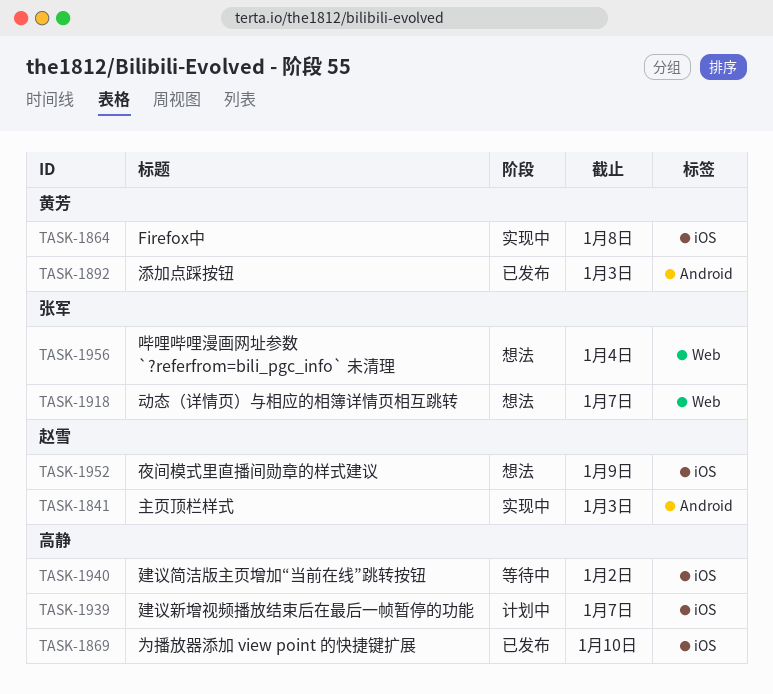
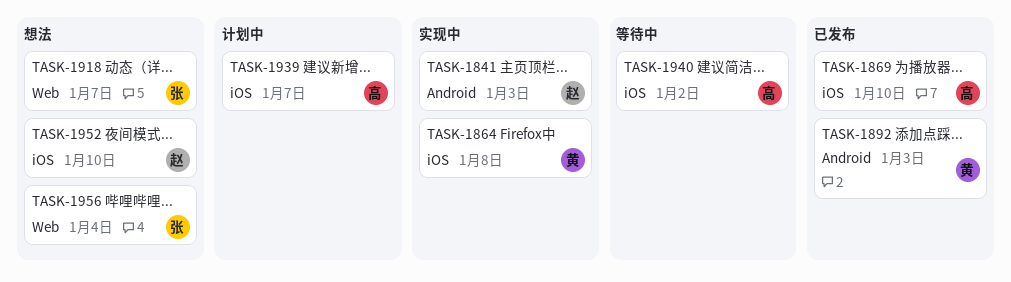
TASK-1952, due: Jan 9 -> Jan 10

